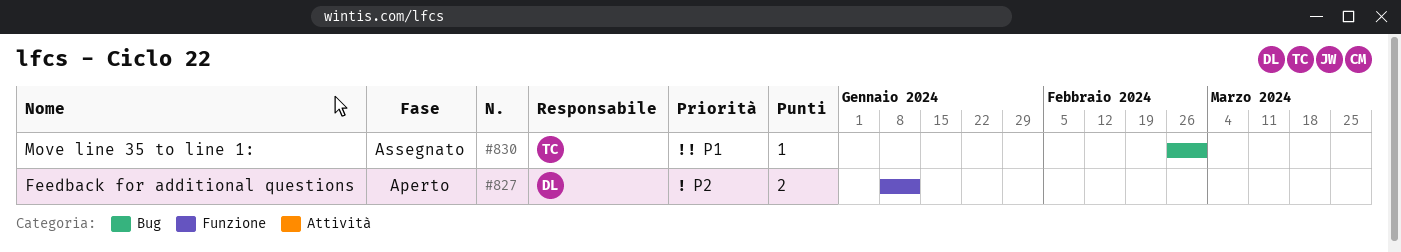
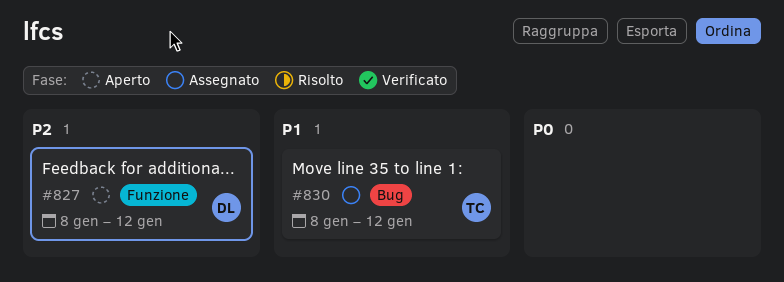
#830, start: Feb 26 -> Jan 8
#830, due: Mar 1 -> Jan 12

